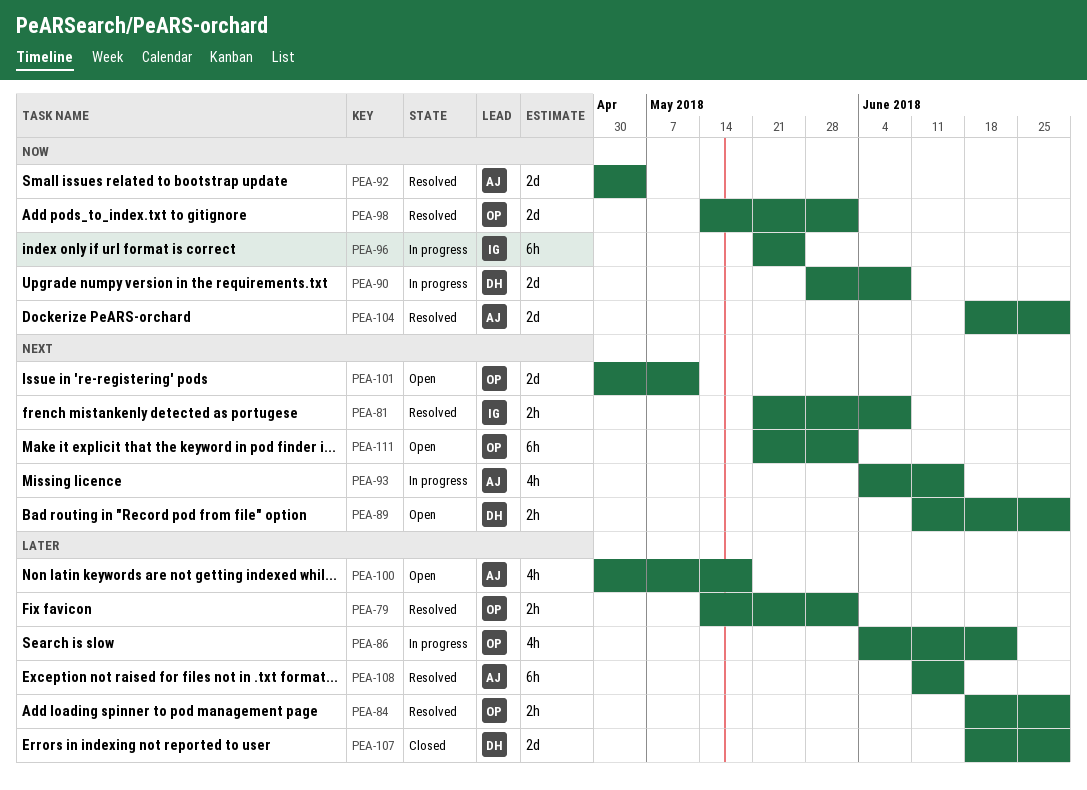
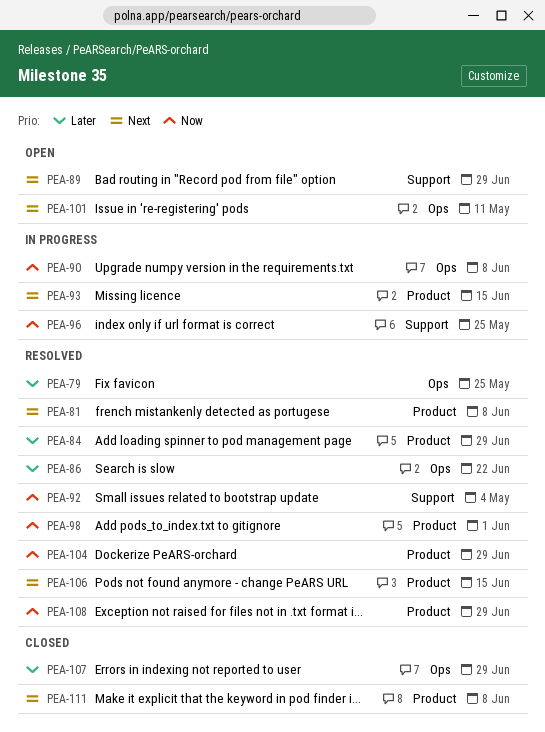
PEA-79, due: Jun 1 -> May 25
PEA-86, status: In progress -> Resolved
PEA-100: present -> none
PEA-106: none -> present
PEA-108, priority: Later -> Now
PEA-108, due: Jun 15 -> Jun 29
PEA-111, status: Open -> Closed
PEA-111, due: Jun 1 -> Jun 8

